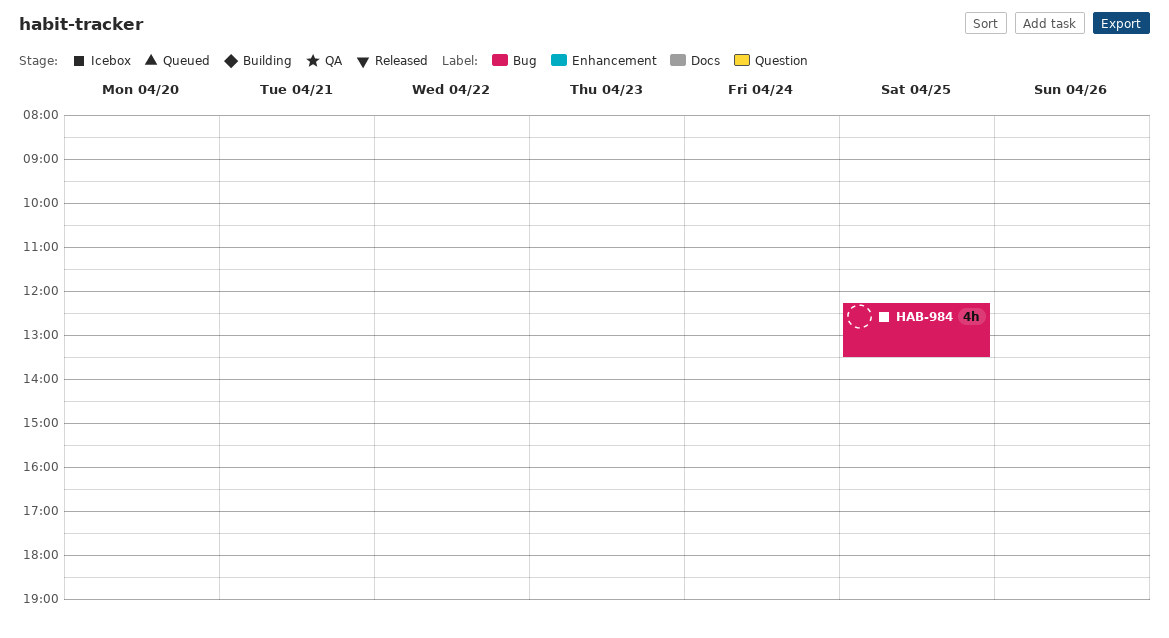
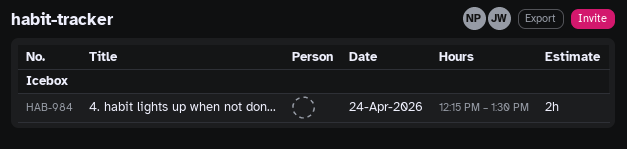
HAB-984, estimate: 4h -> 2h
HAB-984, day: Apr 25 -> Apr 24

